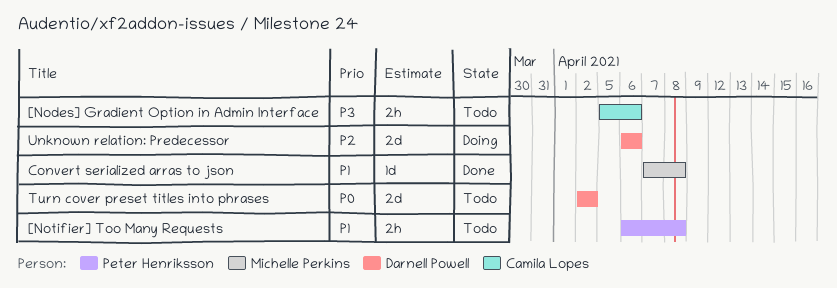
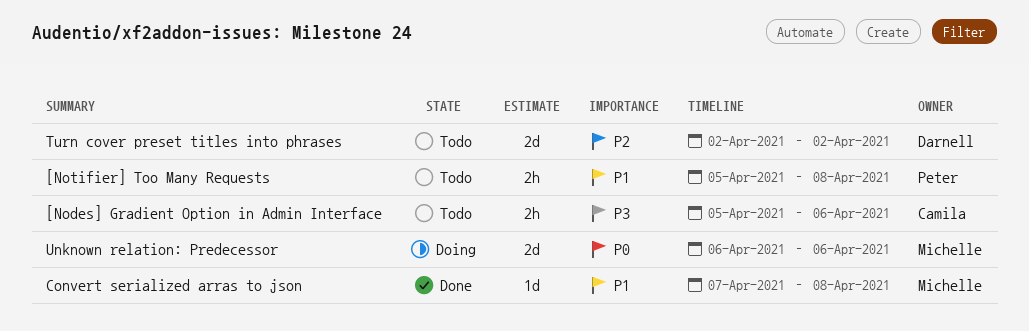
[Notifier] Too Many Requests, start: Apr 6 -> Apr 5
Turn cover preset titles into phrases, priority: P0 -> P2
Unknown relation: Predecessor, owner: Darnell Powell -> Michelle Perkins
Unknown relation: Predecessor, priority: P2 -> P0

